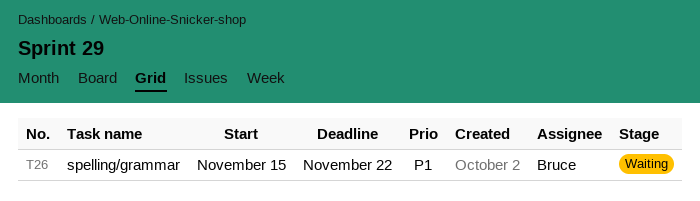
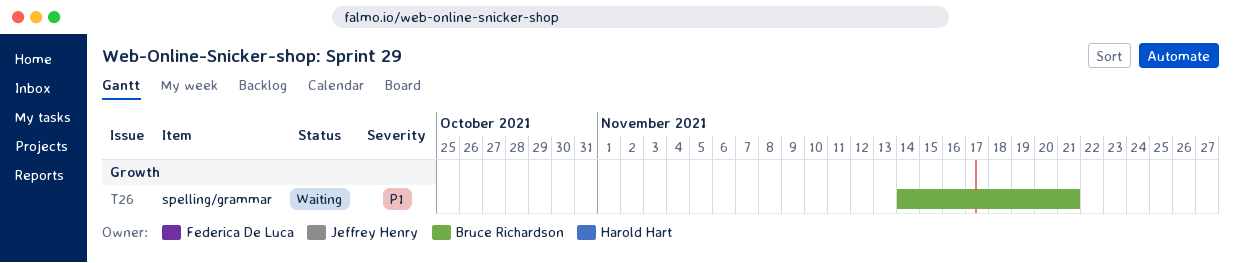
T26, start: Nov 15 -> Nov 14
T26, due: Nov 22 -> Nov 21

